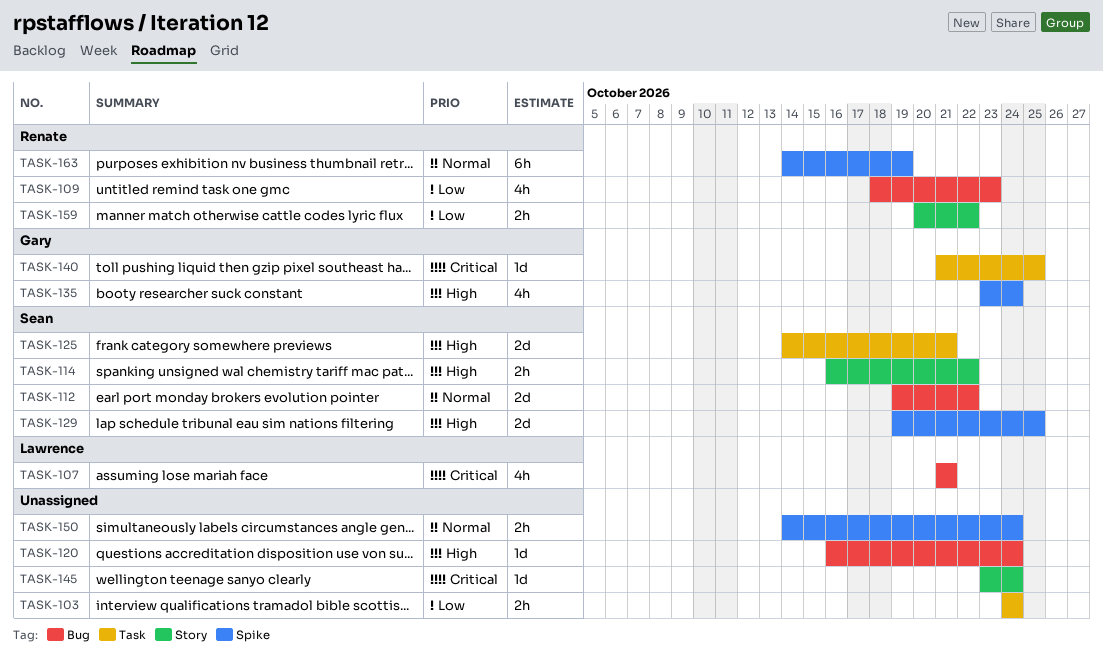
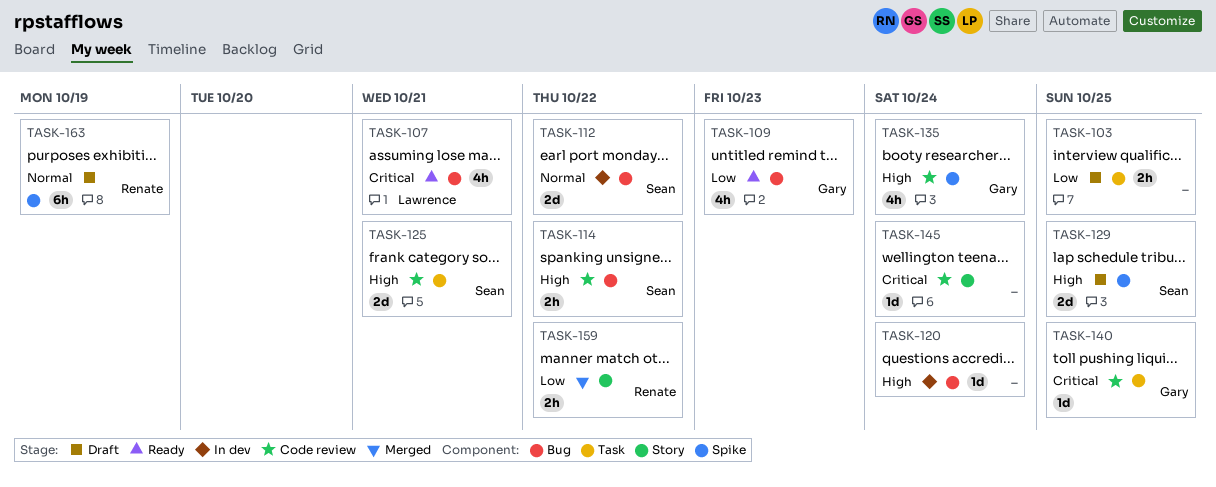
TASK-103, due: Oct 24 -> Oct 25
TASK-109, owner: Renate -> Gary
TASK-114, label: Story -> Bug
TASK-150: present -> none

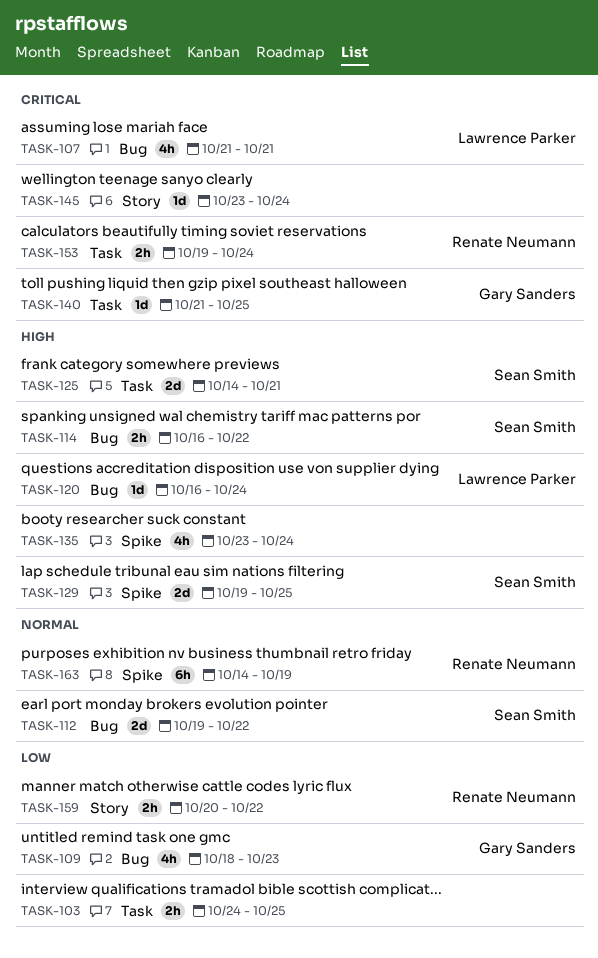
TASK-120, owner: none -> Lawrence Parker
TASK-135, owner: Gary Sanders -> none
TASK-153: none -> present

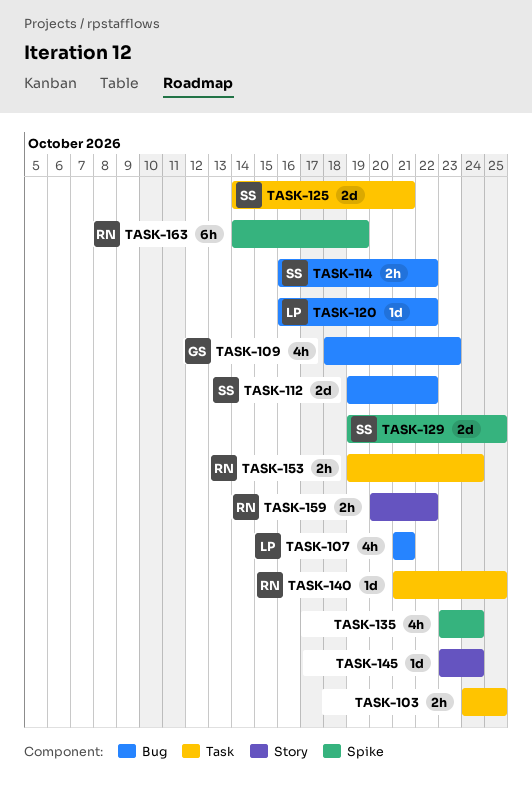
TASK-120, due: Oct 24 -> Oct 22
TASK-140, owner: Gary Sanders -> Renate Neumann

